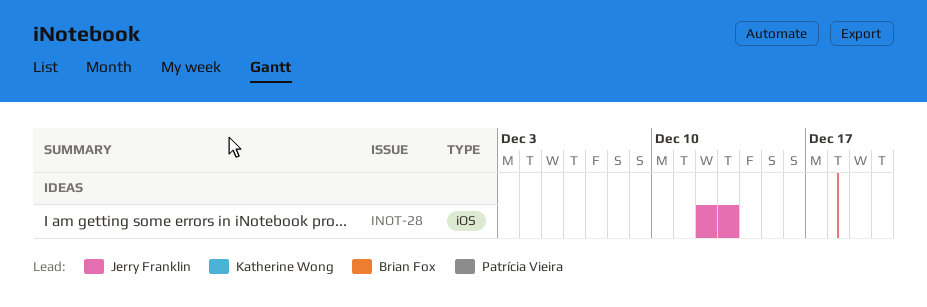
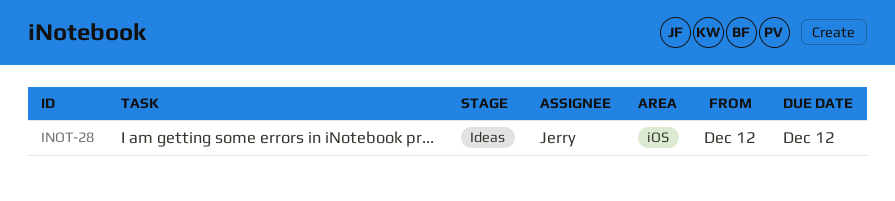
INOT-28, due: Dec 13 -> Dec 12

